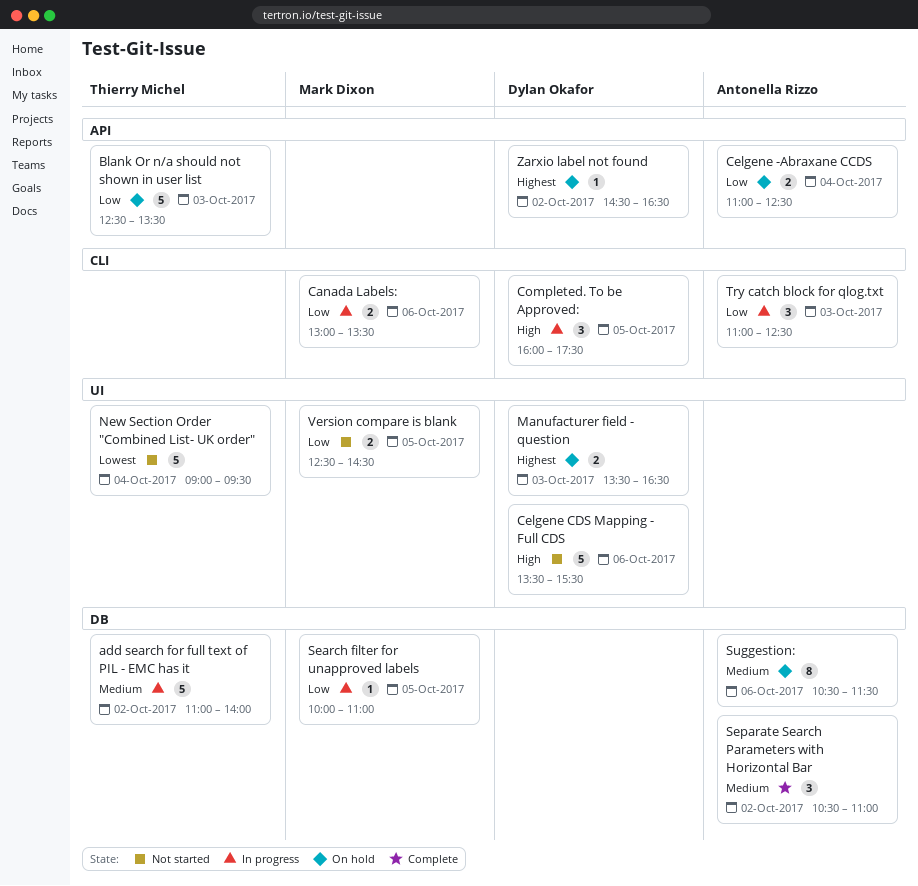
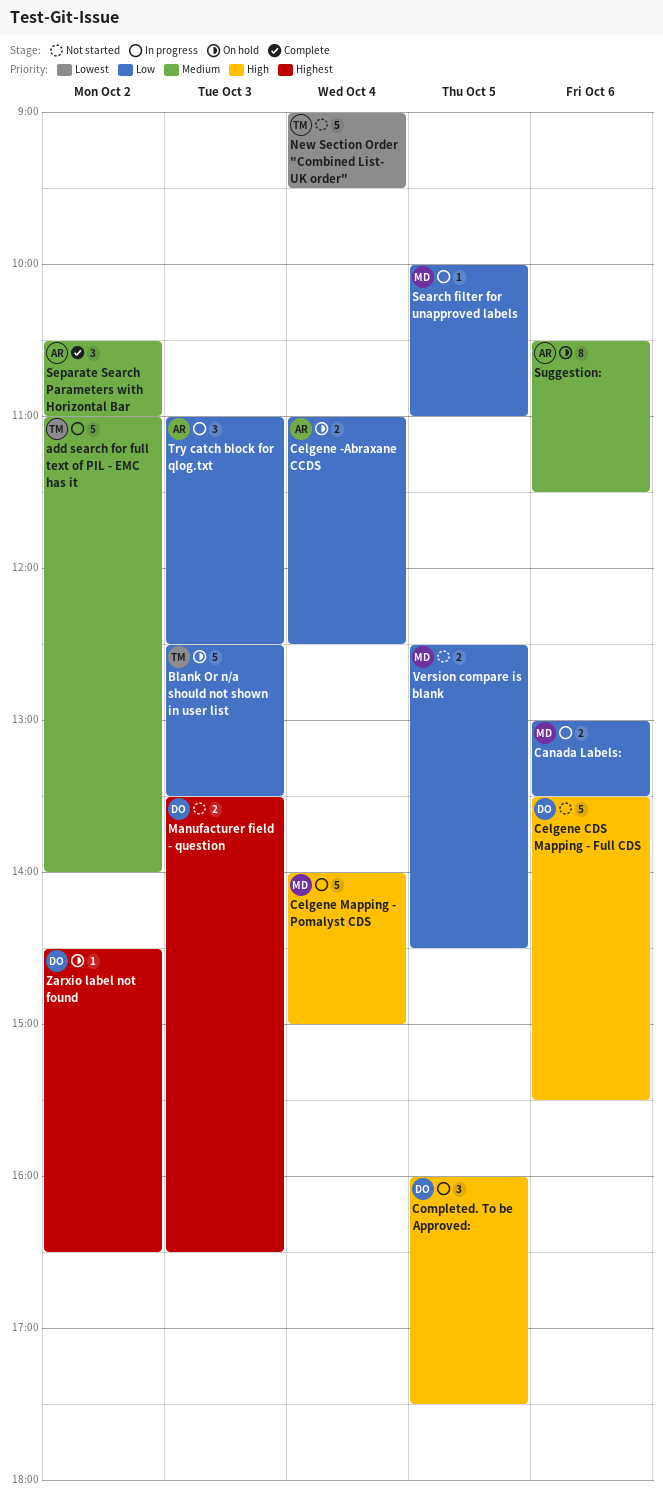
Celgene Mapping - Pomalyst CDS: none -> present
Manufacturer field - question, status: On hold -> Not started

